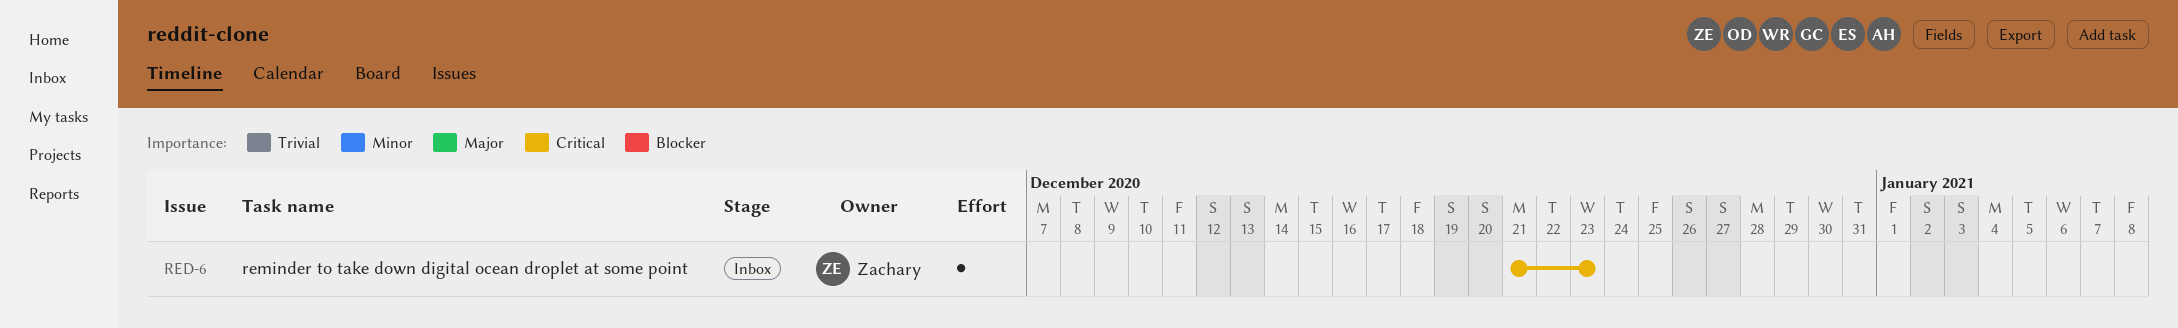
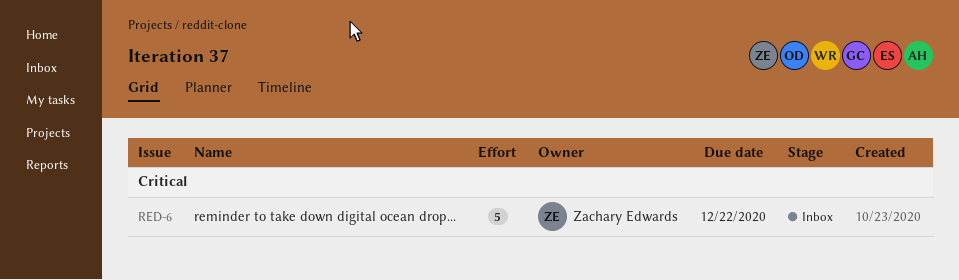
RED-6, estimate: 1 -> 5
RED-6, due: Dec 23 -> Dec 22

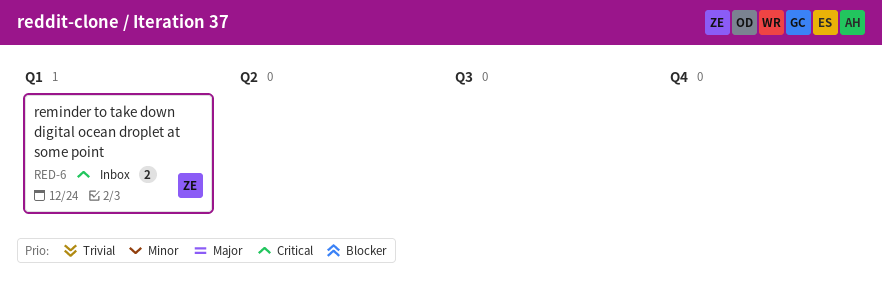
RED-6, estimate: 5 -> 2
RED-6, due: Dec 22 -> Dec 24

